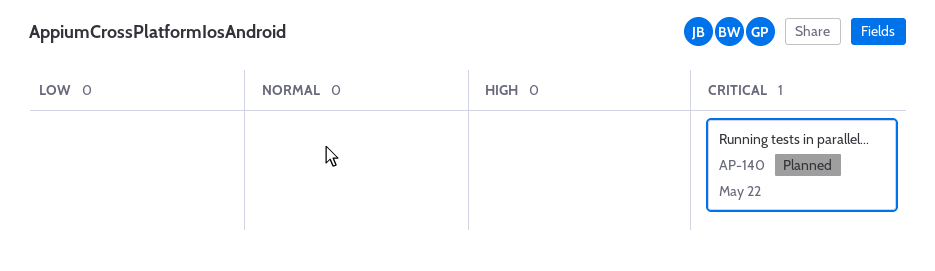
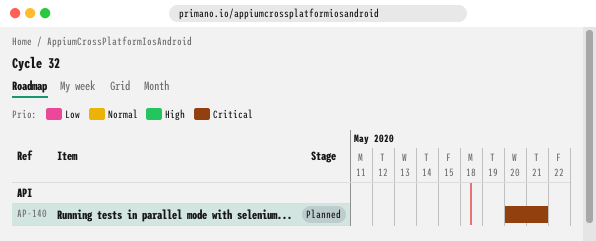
AP-140, due: May 22 -> May 21

